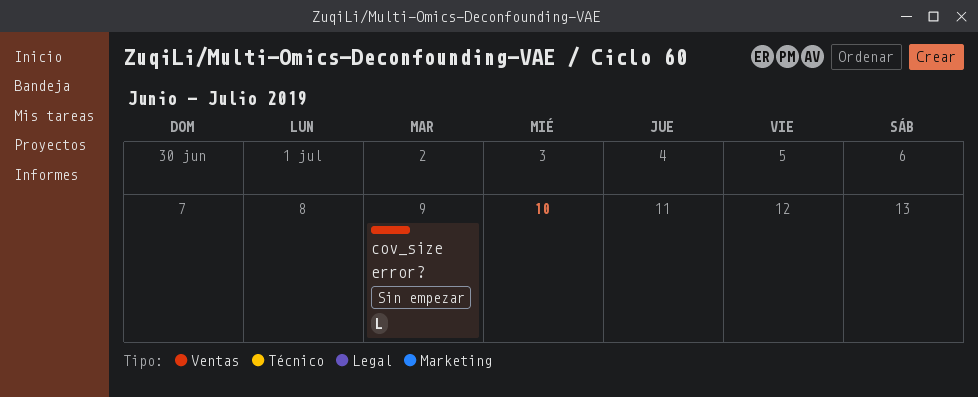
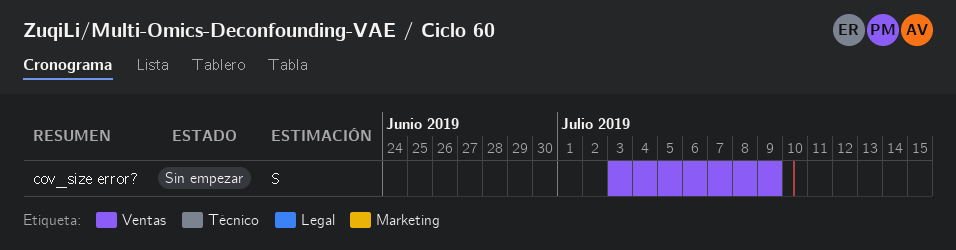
cov_size error?, estimate: L -> S

